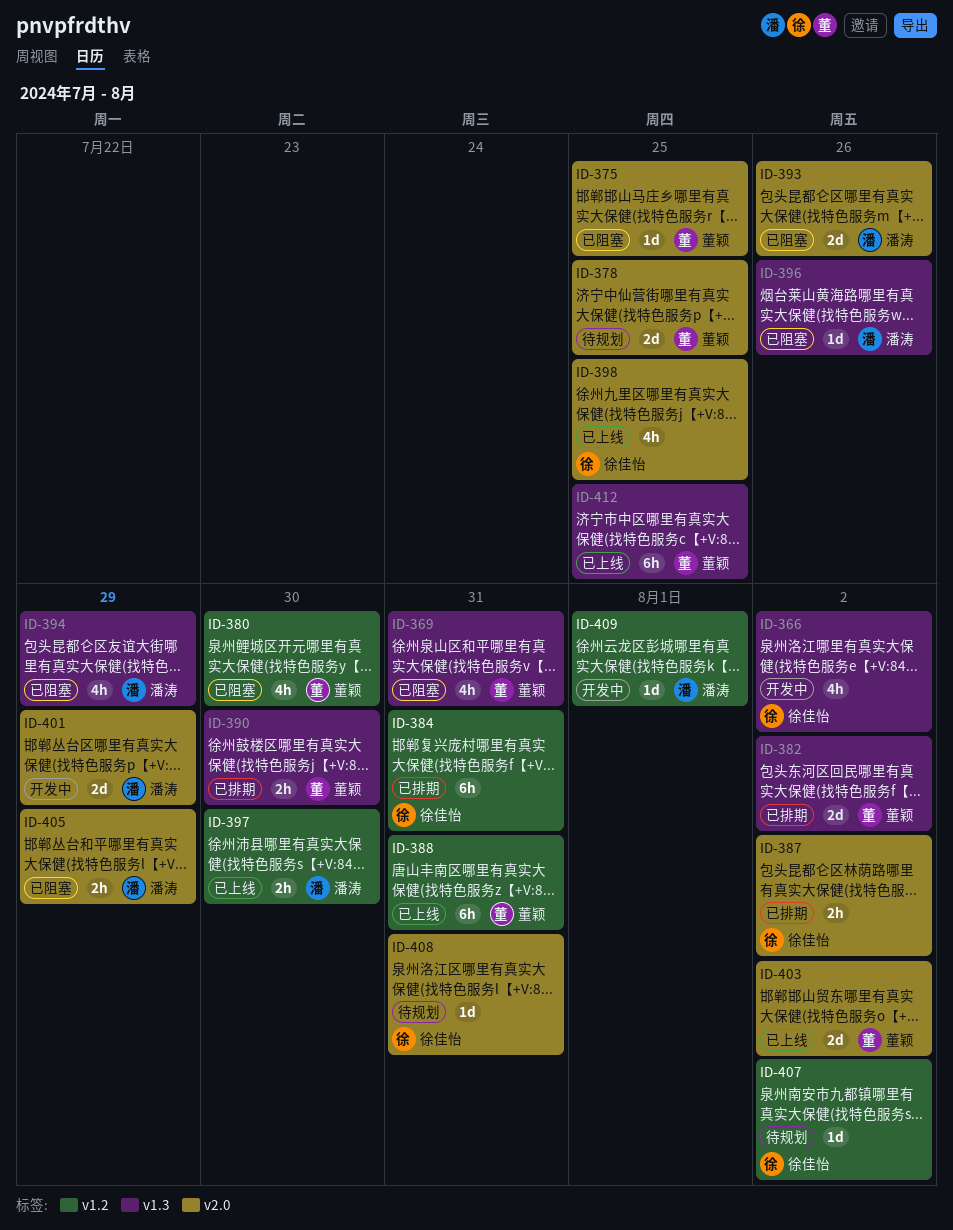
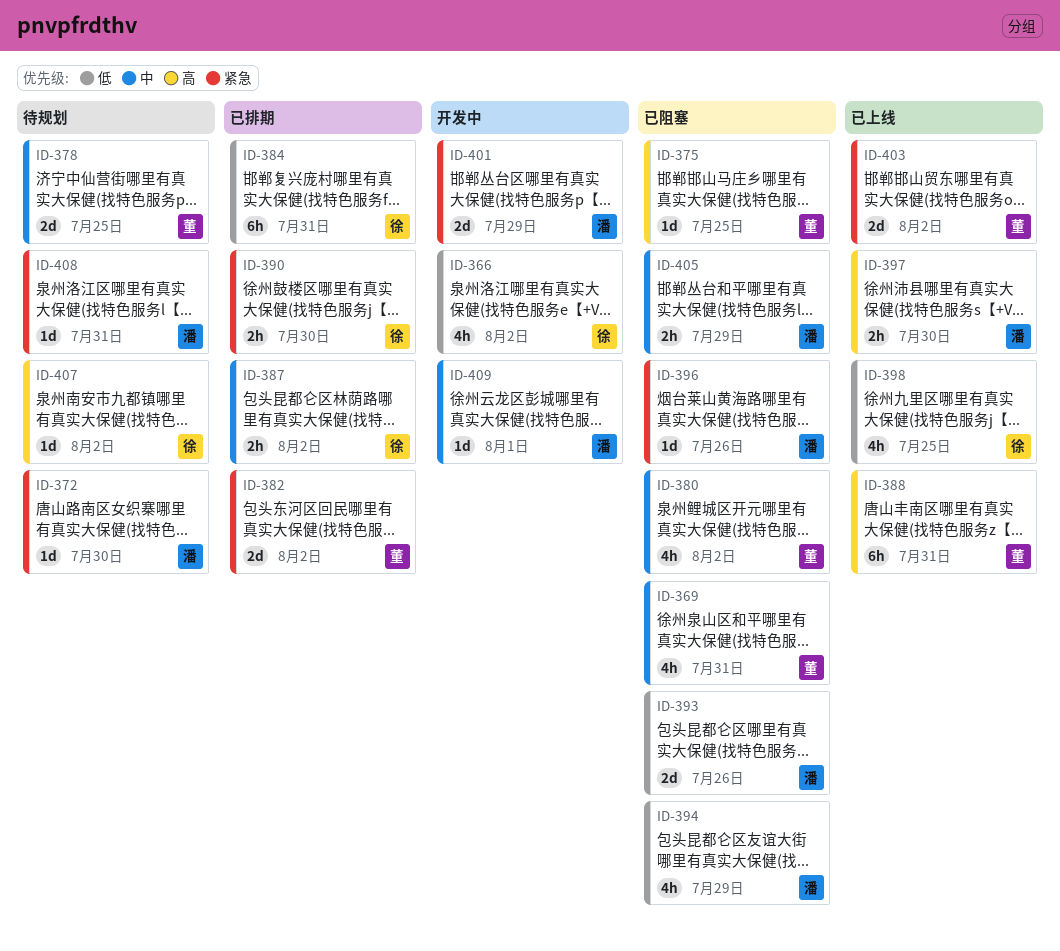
ID-372: none -> present
ID-380, due: Jul 30 -> Aug 2
ID-390, owner: 董颖 -> 徐佳怡
ID-408, owner: 徐佳怡 -> 潘涛
ID-412: present -> none

